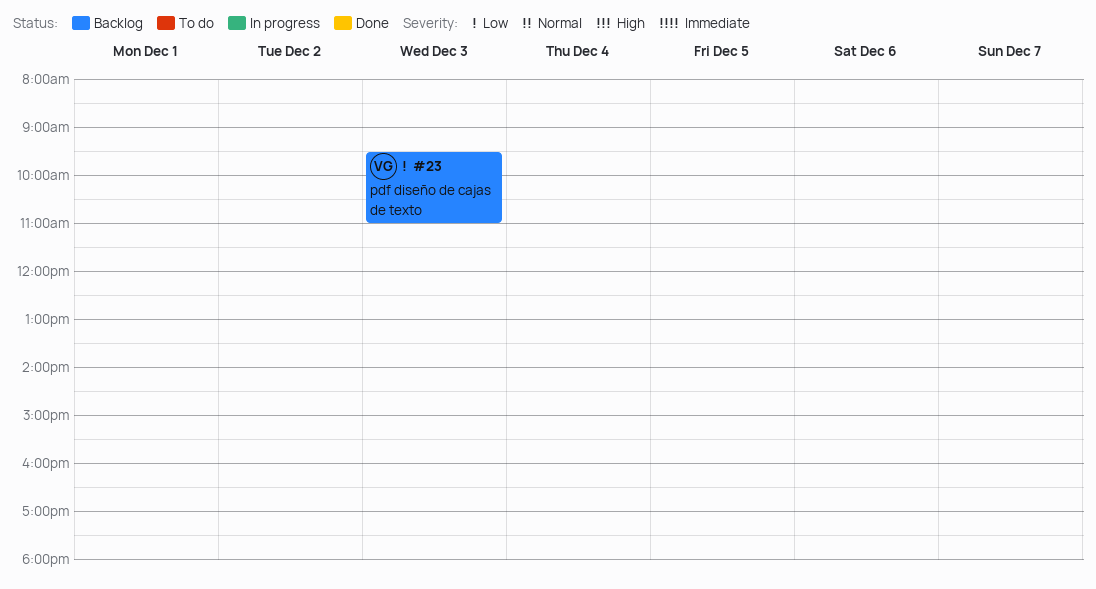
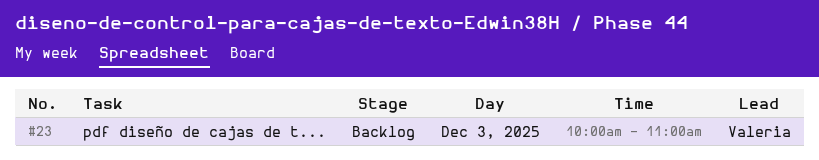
#23, begins: 09:30 -> 10:00

